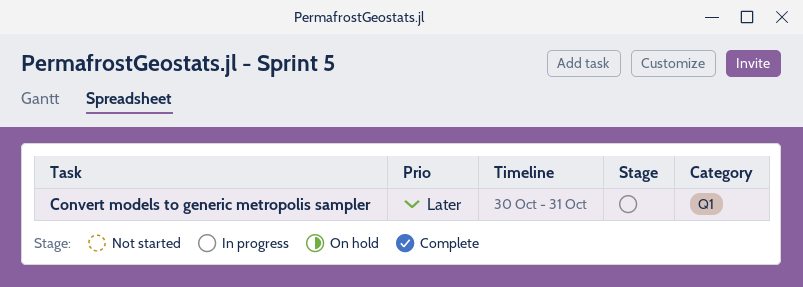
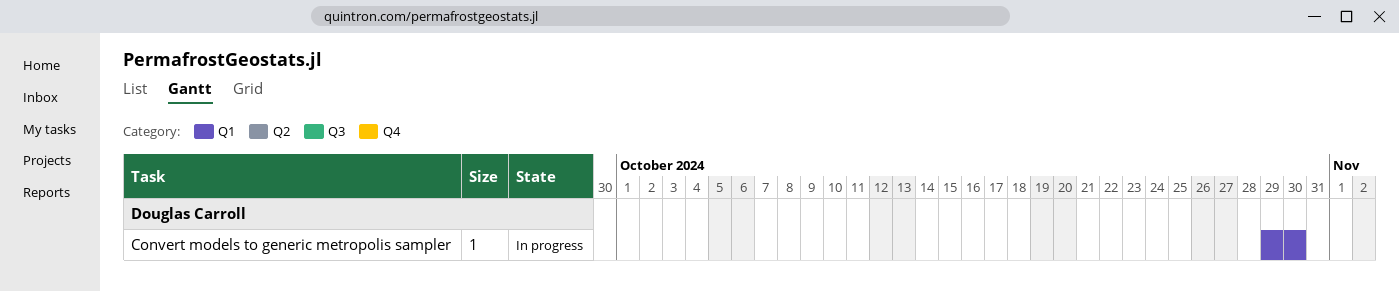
Convert models to generic metropolis sampler, start: Oct 30 -> Oct 29
Convert models to generic metropolis sampler, due: Oct 31 -> Oct 30

